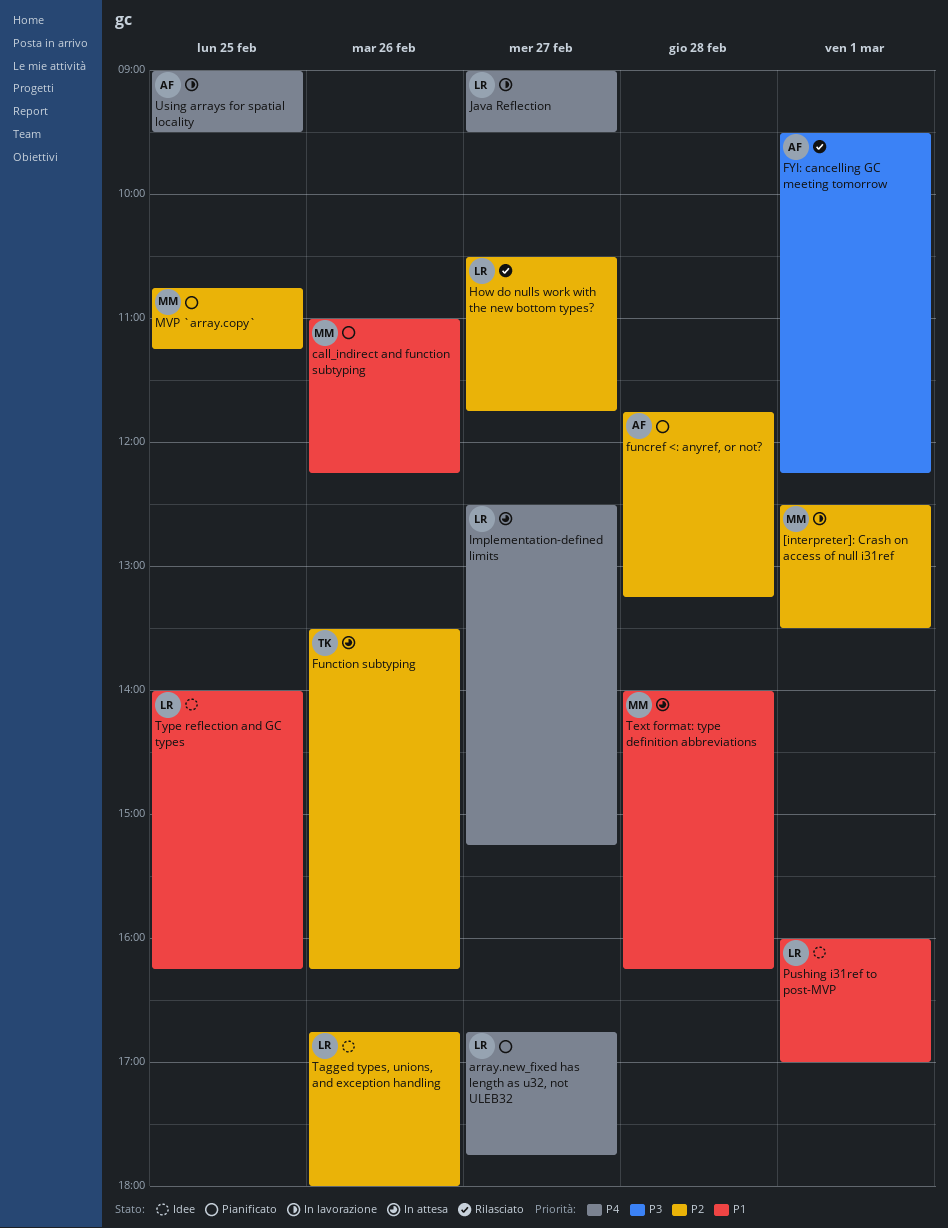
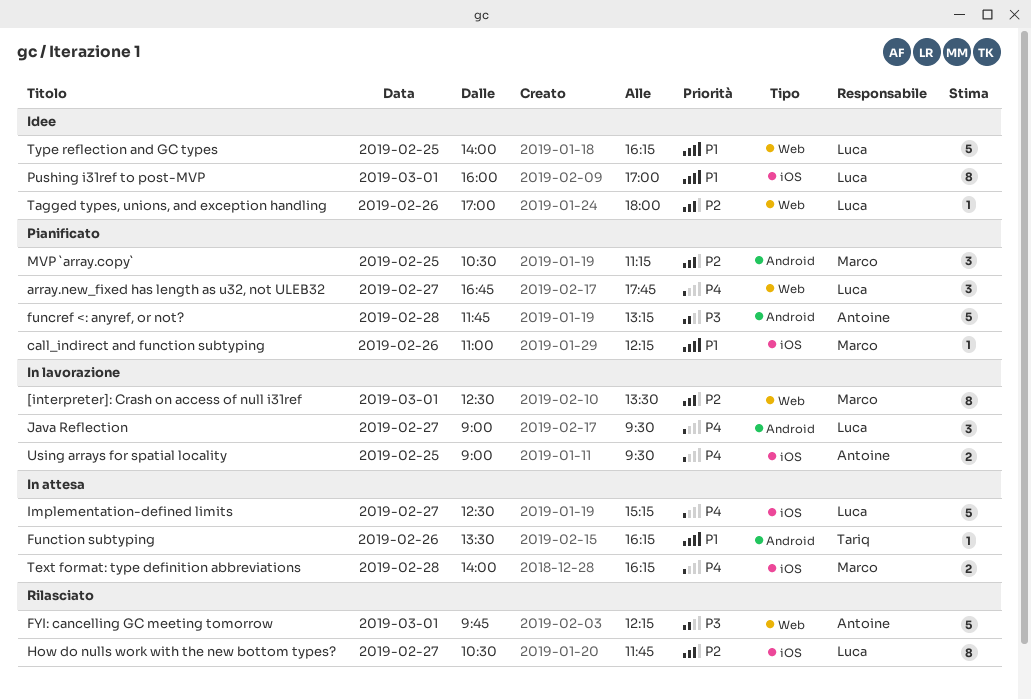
funcref <: anyref, or not?, priority: P2 -> P3
Function subtyping, priority: P2 -> P1
FYI: cancelling GC meeting tomorrow, begins: 09:30 -> 09:45
MVP `array.copy`, begins: 10:45 -> 10:30
Tagged types, unions, and exception handling, begins: 16:45 -> 17:00
Text format: type definition abbreviations, priority: P1 -> P4

